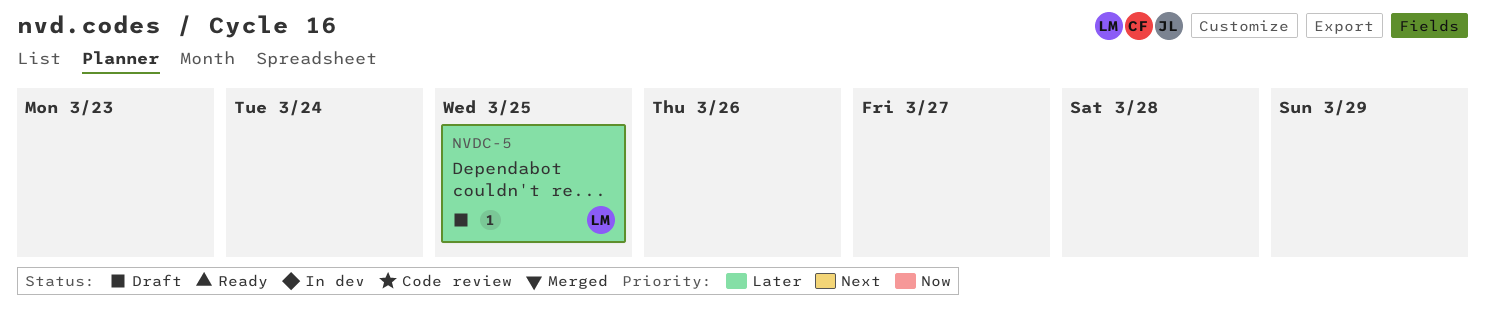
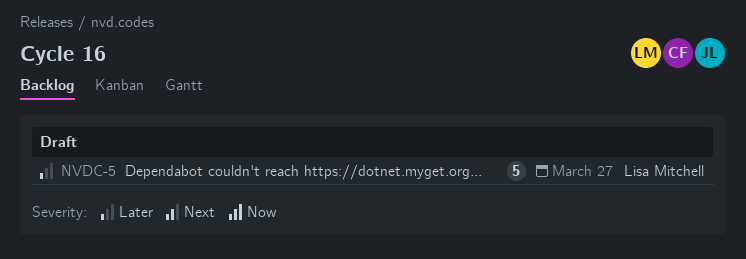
NVDC-5, estimate: 1 -> 5
NVDC-5, due: Mar 25 -> Mar 27

